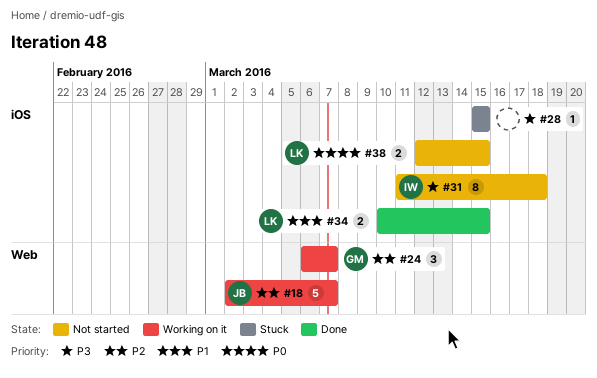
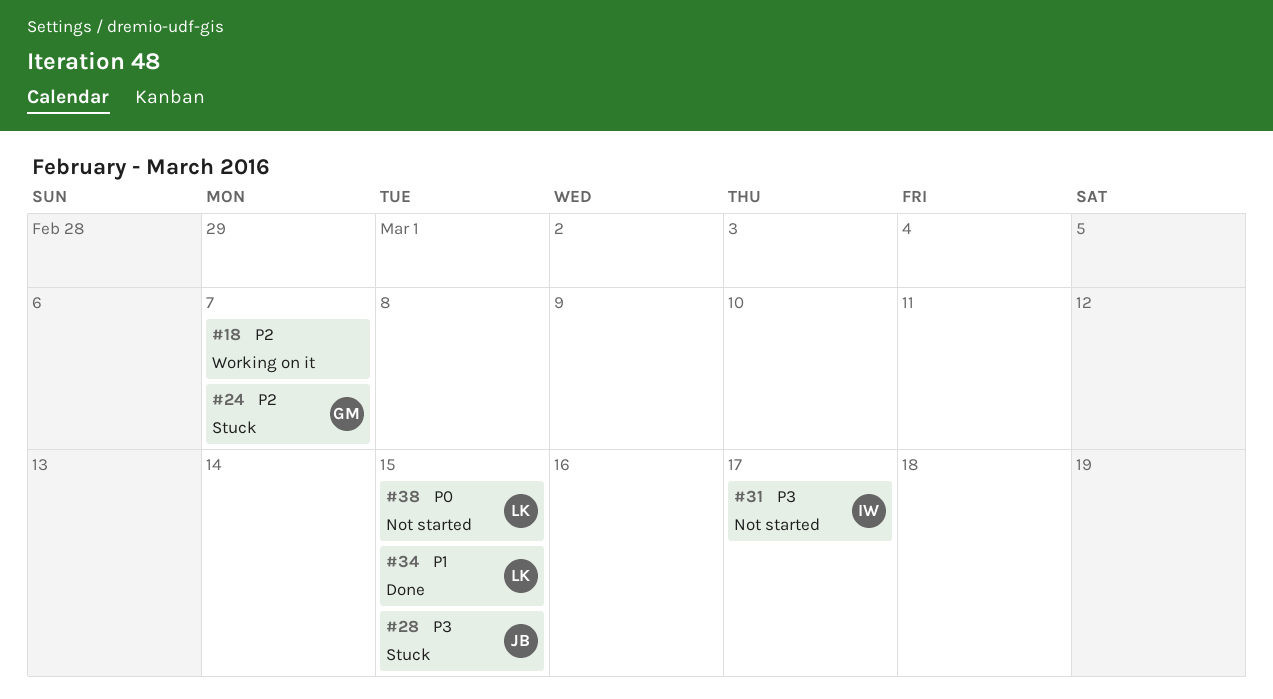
#18, owner: JB -> none
#24, status: Working on it -> Stuck
#28, owner: none -> JB
#31, due: Mar 18 -> Mar 17

